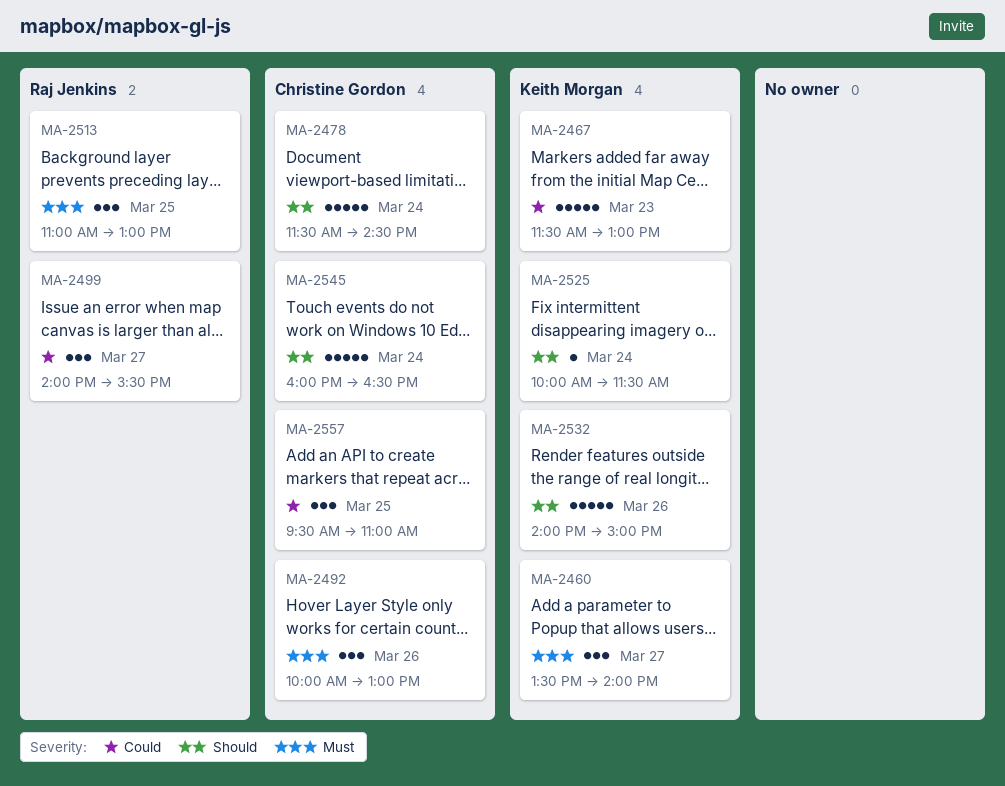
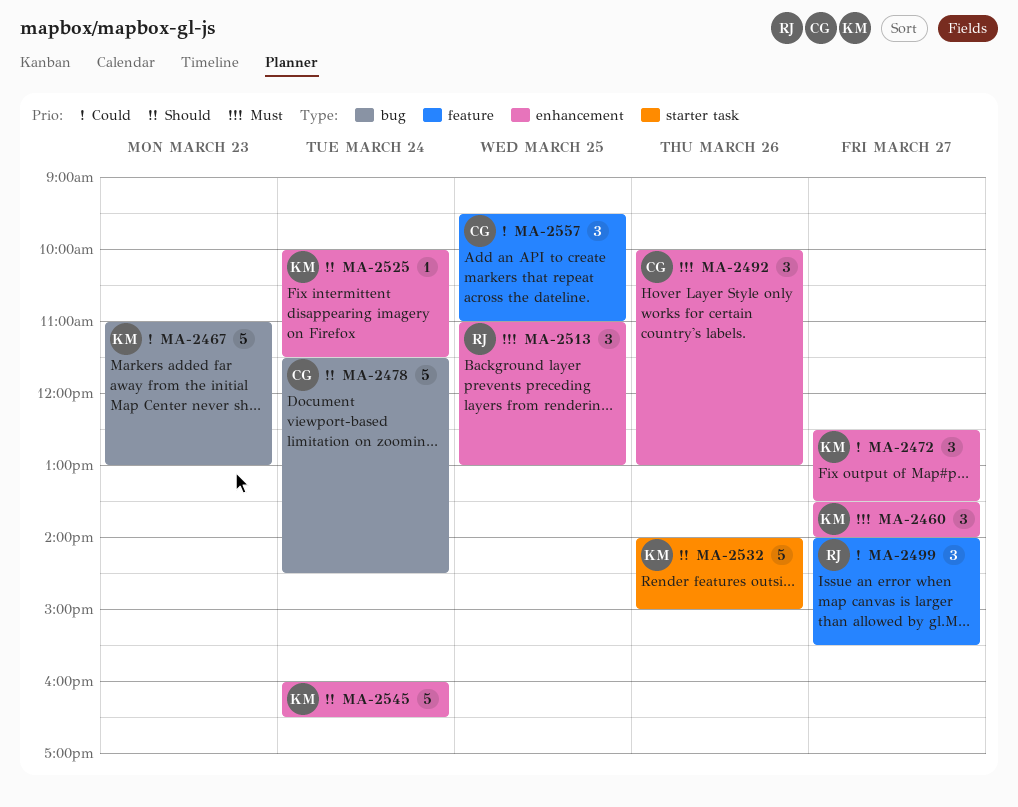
MA-2467, begins: 11:30 -> 11:00
MA-2472: none -> present
MA-2545, owner: Christine Gordon -> Keith Morgan

